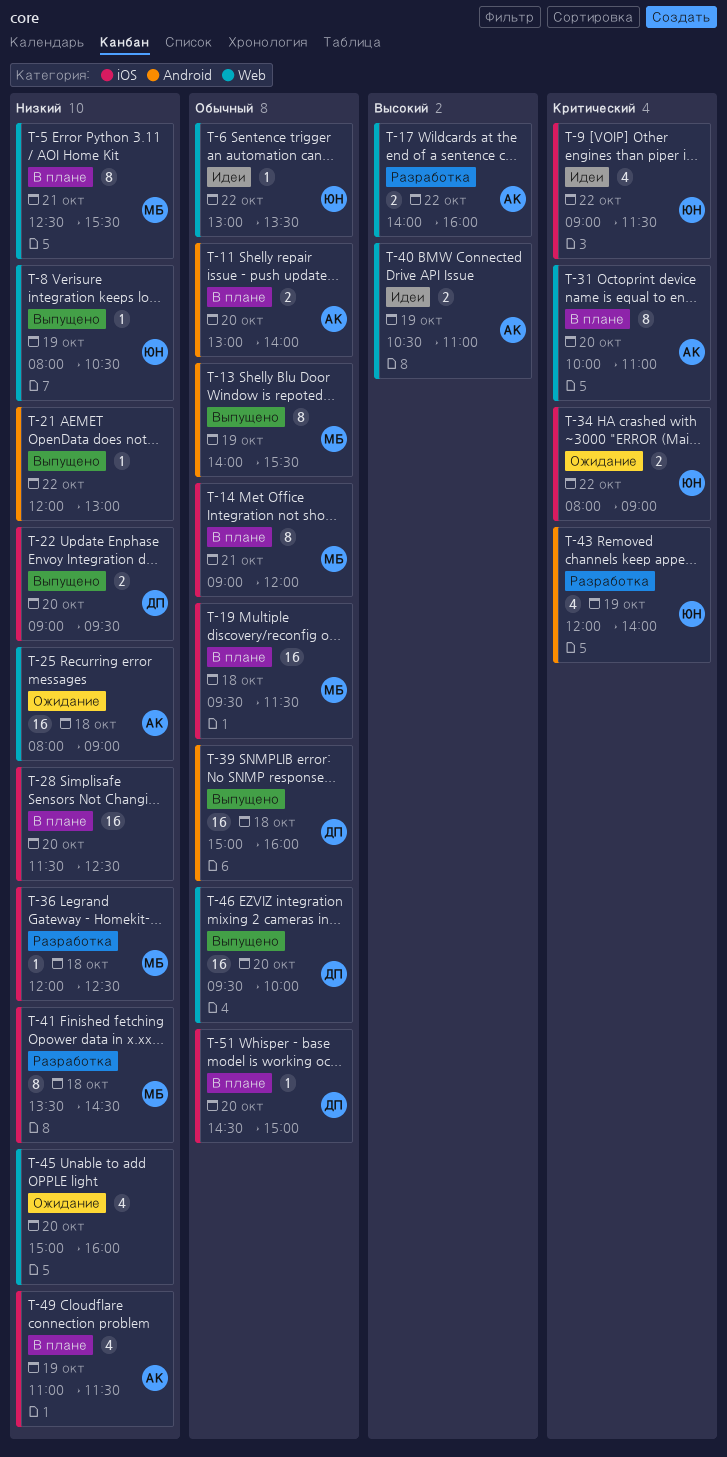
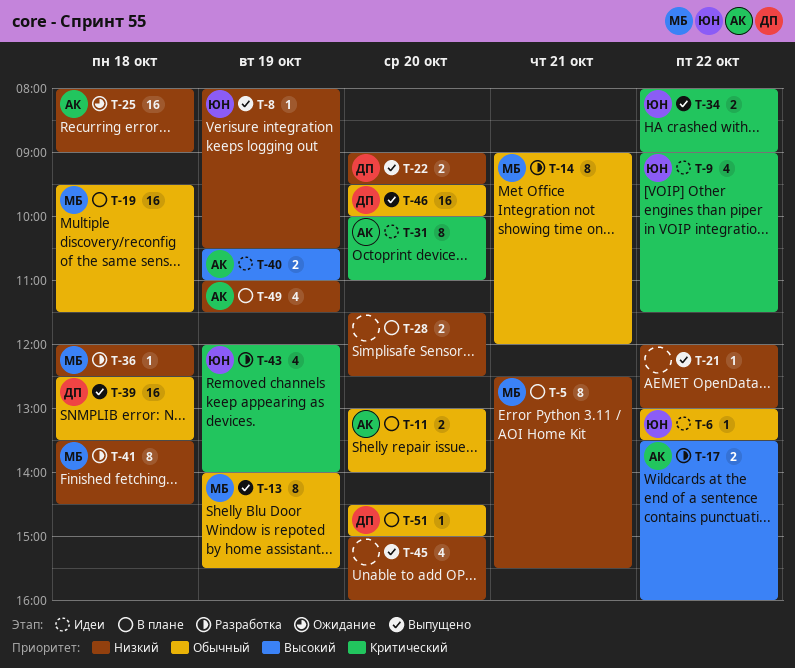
T-14, status: В плане -> Разработка
T-17, begins: 14:00 -> 13:30
T-28, estimate: 16 -> 2
T-31, status: В плане -> Идеи
T-34, status: Ожидание -> Выпущено
T-39, begins: 15:00 -> 12:30
T-39, ends: 16:00 -> 13:30
T-45, status: Ожидание -> Выпущено

